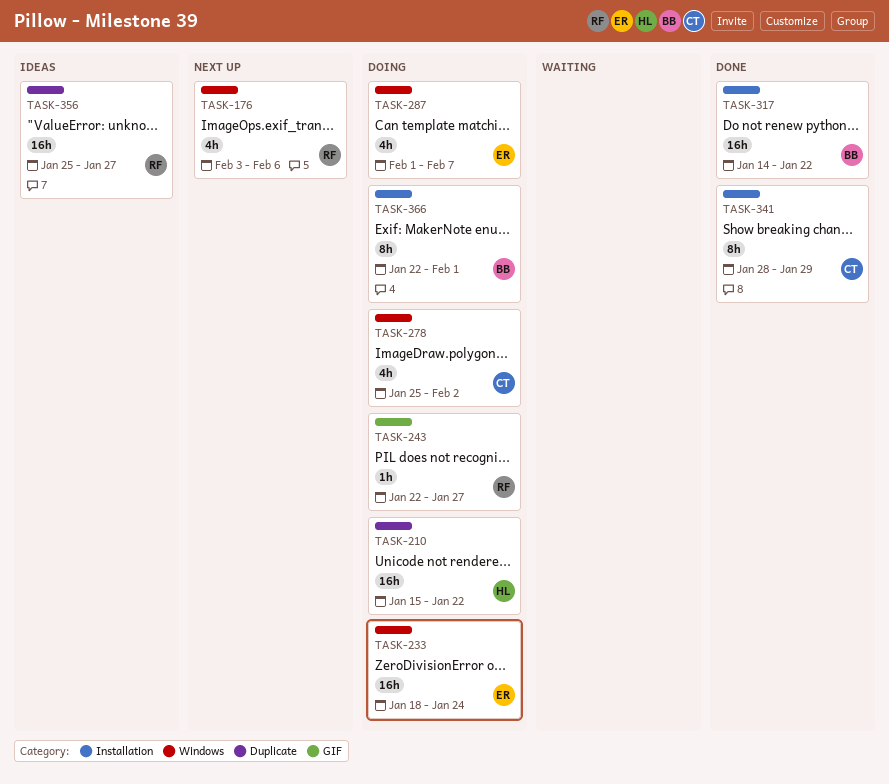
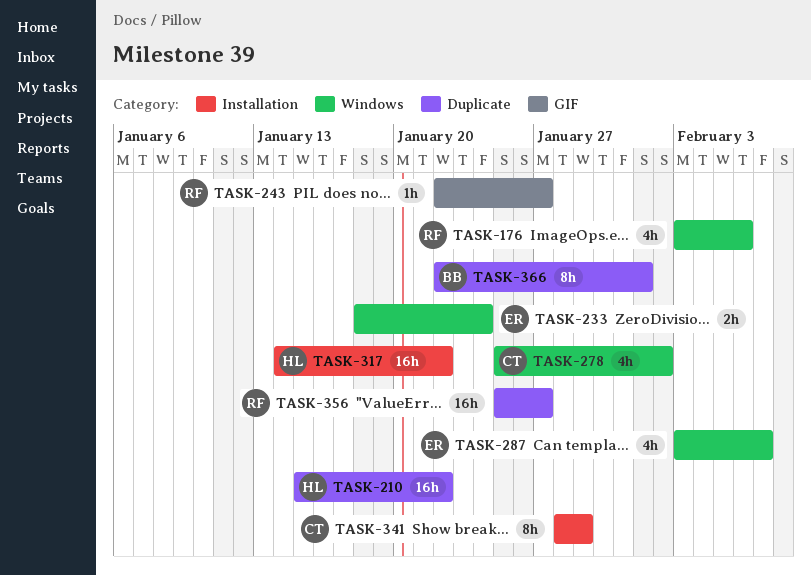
TASK-233, estimate: 16h -> 2h
TASK-287, start: Feb 1 -> Feb 3
TASK-317, owner: BB -> HL
TASK-366, label: Installation -> Duplicate

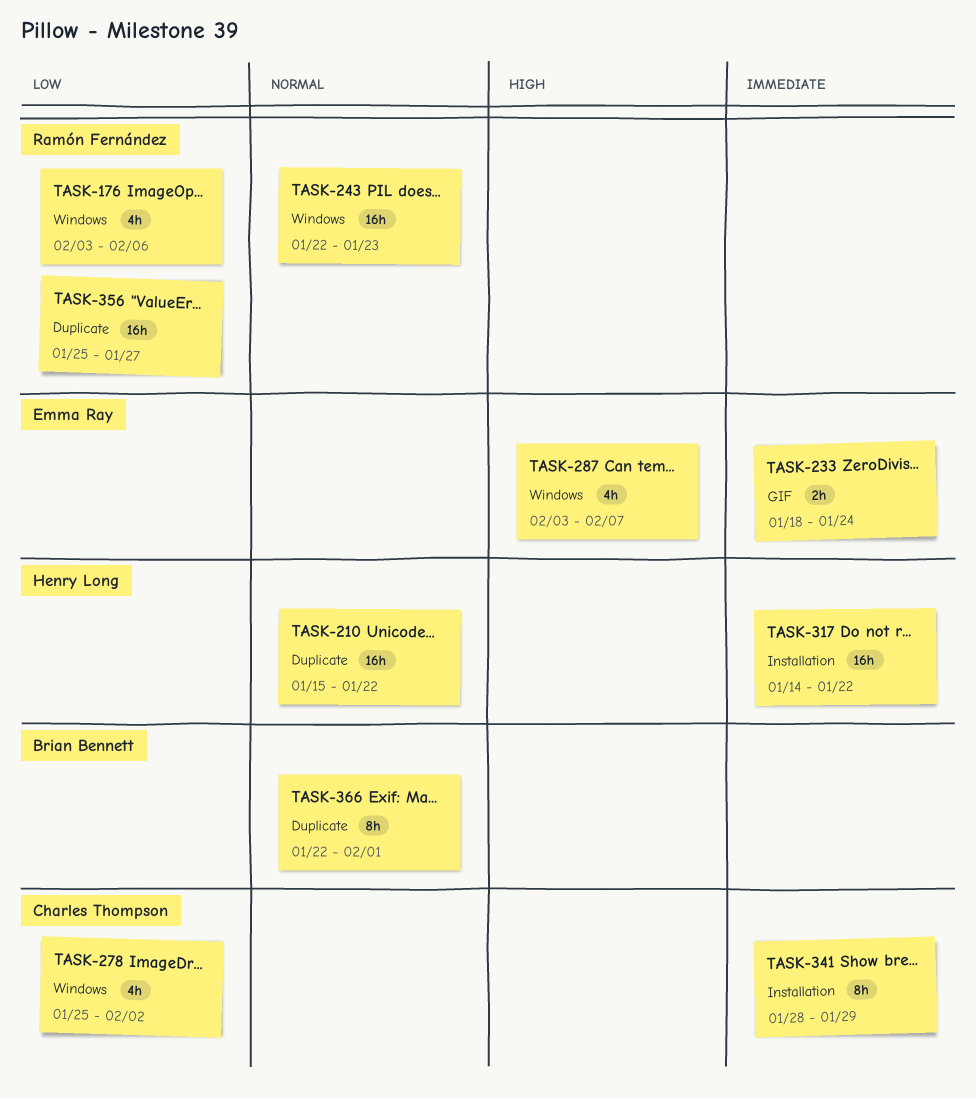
TASK-233, label: Windows -> GIF
TASK-243, label: GIF -> Windows
TASK-243, estimate: 1h -> 16h
TASK-243, due: Jan 27 -> Jan 23

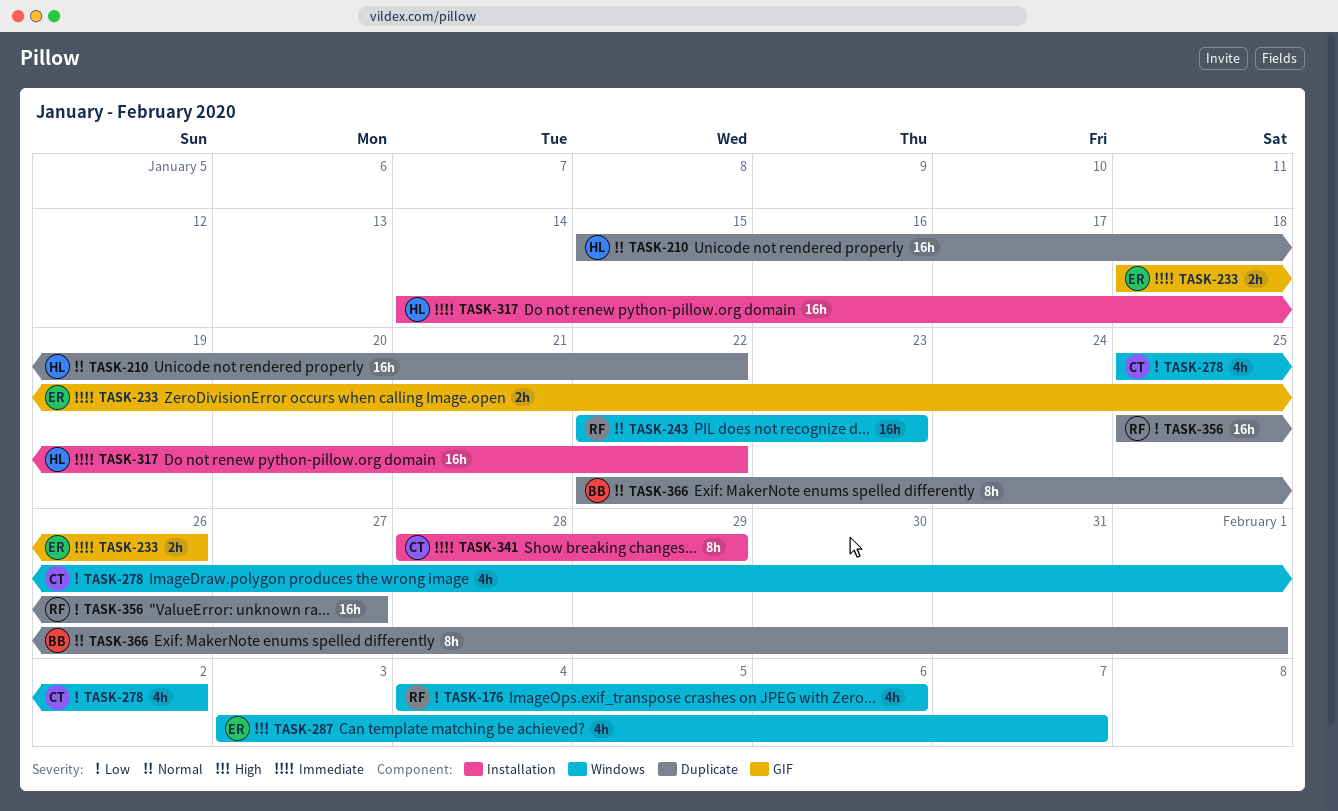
TASK-176, start: Feb 3 -> Feb 4
TASK-233, due: Jan 24 -> Jan 26

